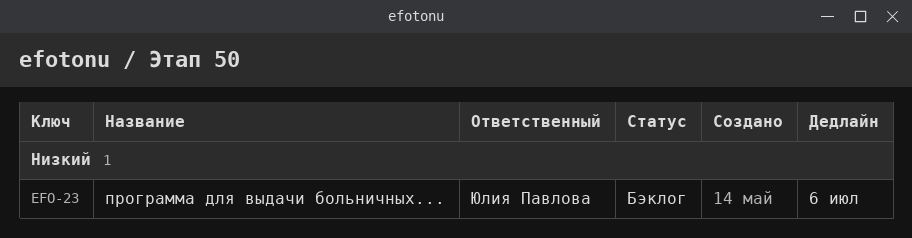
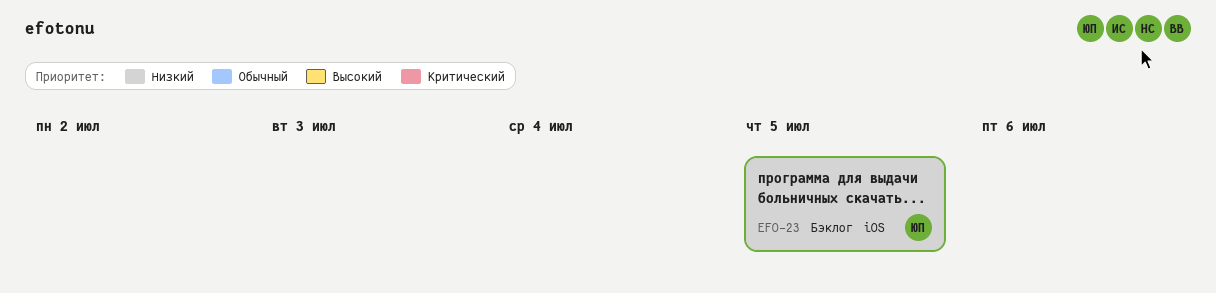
EFO-23, due: Jul 6 -> Jul 5

